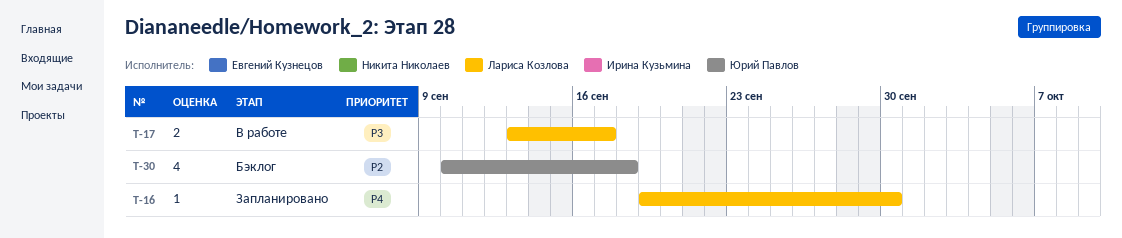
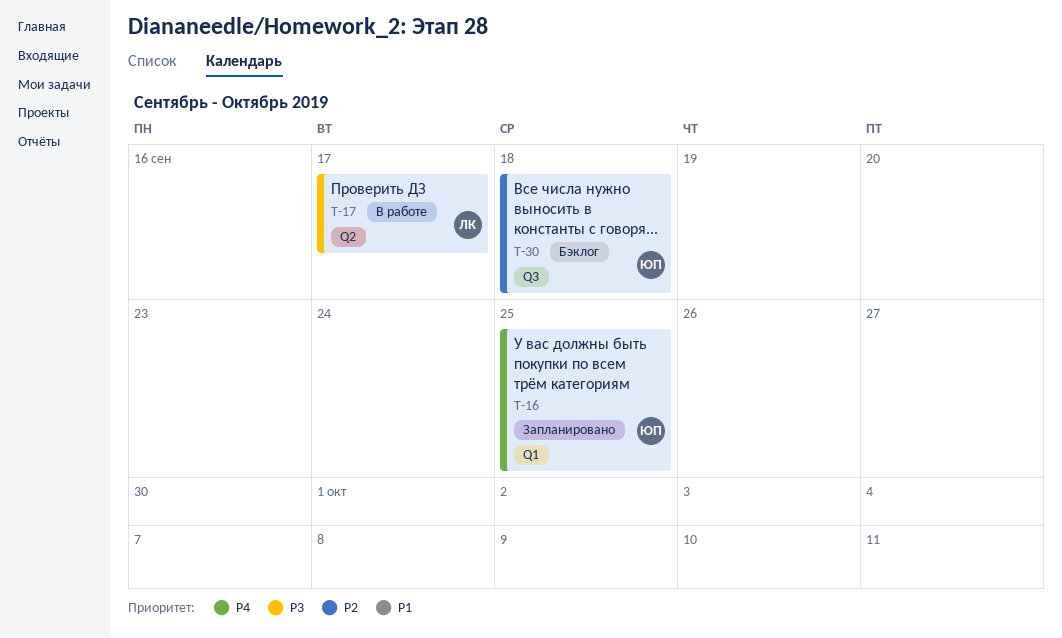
T-16, owner: Лариса Козлова -> Юрий Павлов
T-16, due: Sep 30 -> Sep 25

